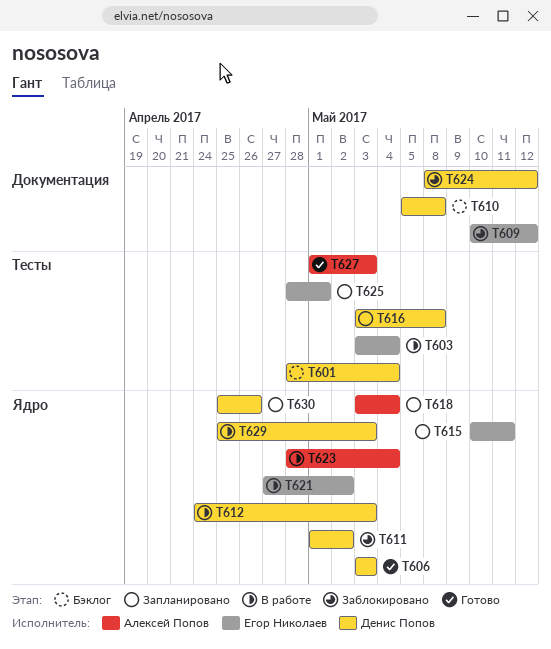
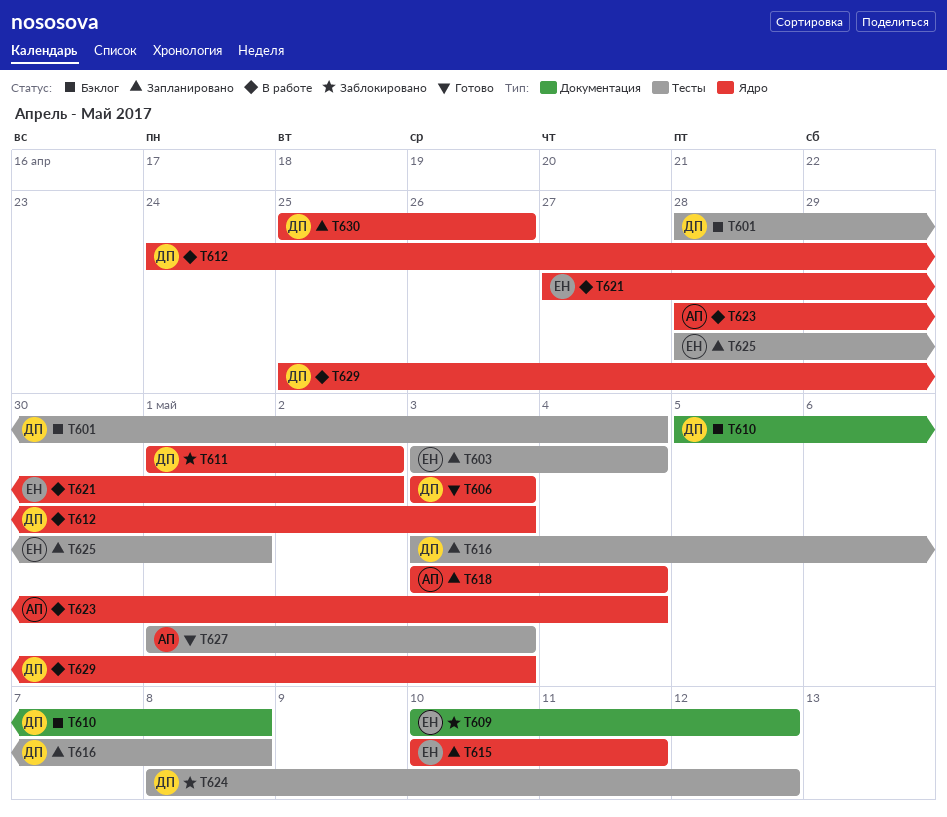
T603, status: В работе -> Запланировано
T624, label: Документация -> Тесты

